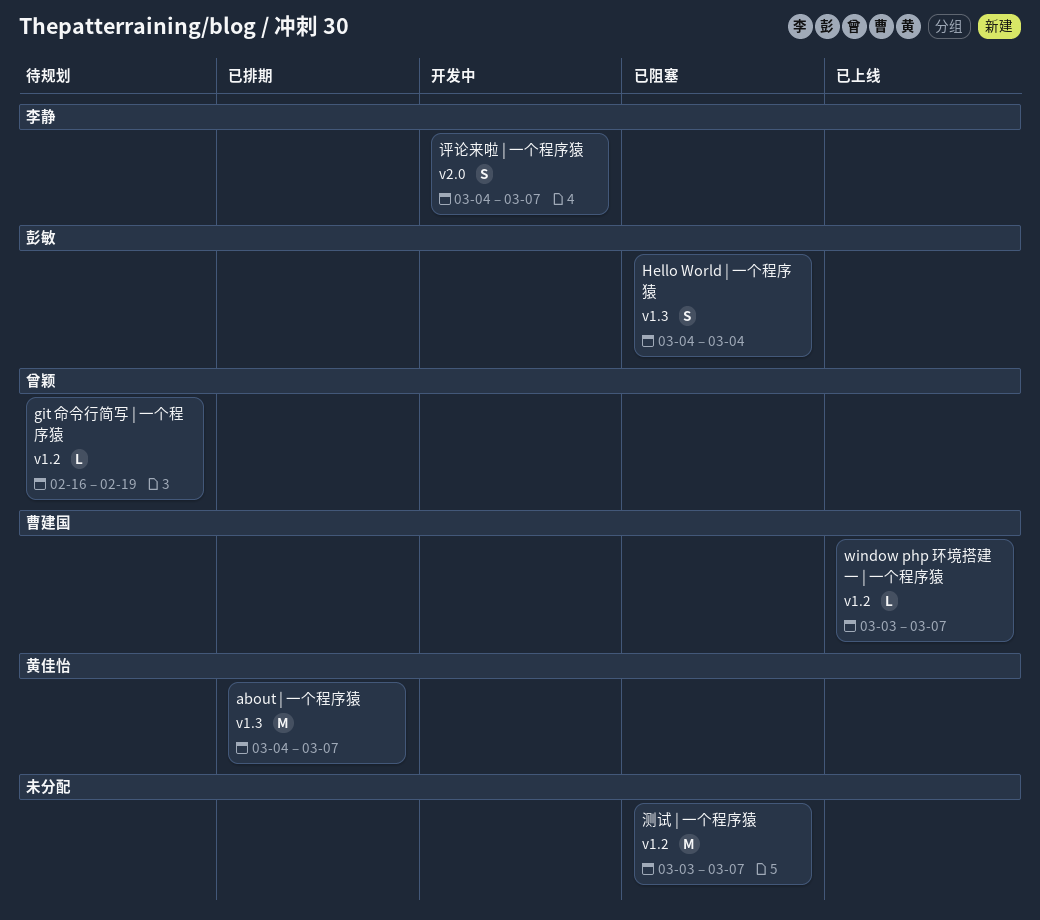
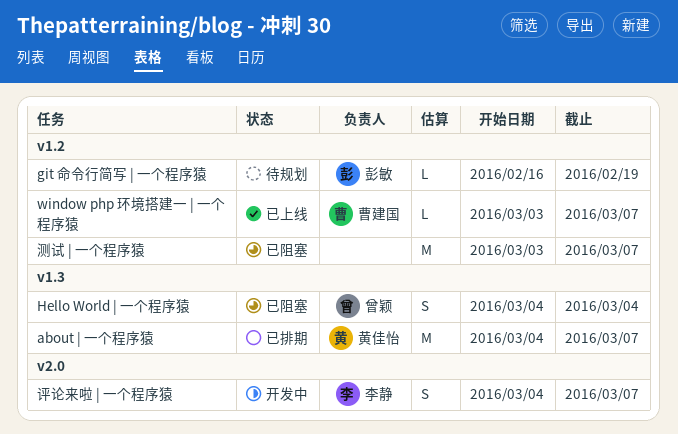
git 命令行简写 | 一个程序猿, owner: 曾颖 -> 彭敏
Hello World | 一个程序猿, owner: 彭敏 -> 曾颖

